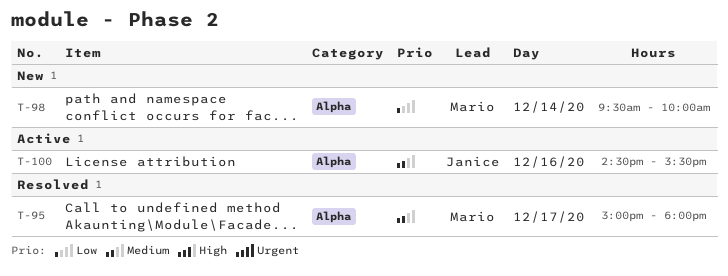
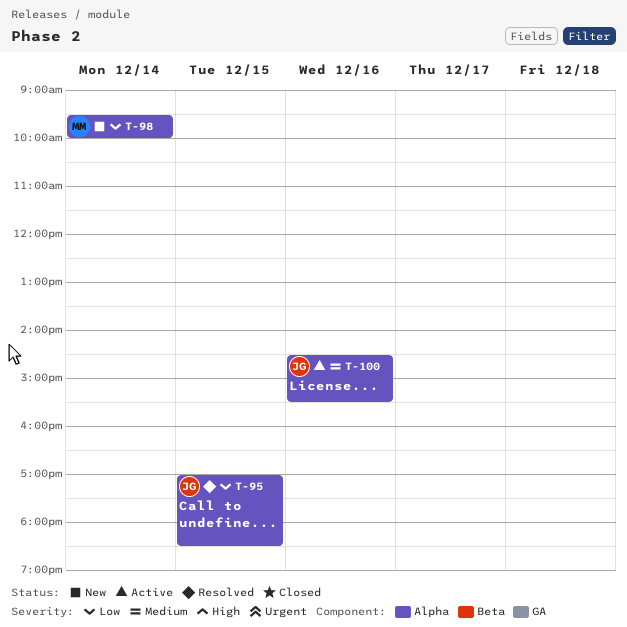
T-95, owner: Mario -> Janice
T-95, priority: Medium -> Low
T-95, day: Dec 17 -> Dec 15
T-95, begins: 15:00 -> 17:00
T-95, ends: 18:00 -> 18:30

